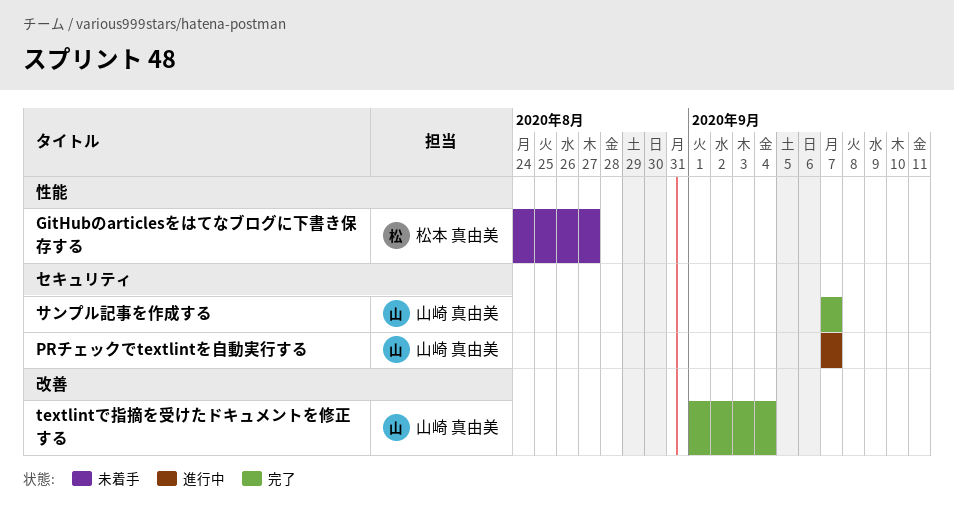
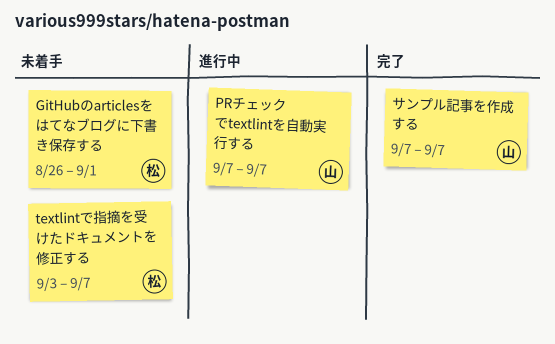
GitHubのarticlesをはてなブログに下書き保存する, start: Aug 24 -> Aug 26
GitHubのarticlesをはてなブログに下書き保存する, due: Aug 27 -> Sep 1
textlintで指摘を受けたドキュメントを修正する, status: 完了 -> 未着手
textlintで指摘を受けたドキュメントを修正する, owner: 山崎 真由美 -> 松本 真由美
textlintで指摘を受けたドキュメントを修正する, start: Sep 1 -> Sep 3
textlintで指摘を受けたドキュメントを修正する, due: Sep 4 -> Sep 7

